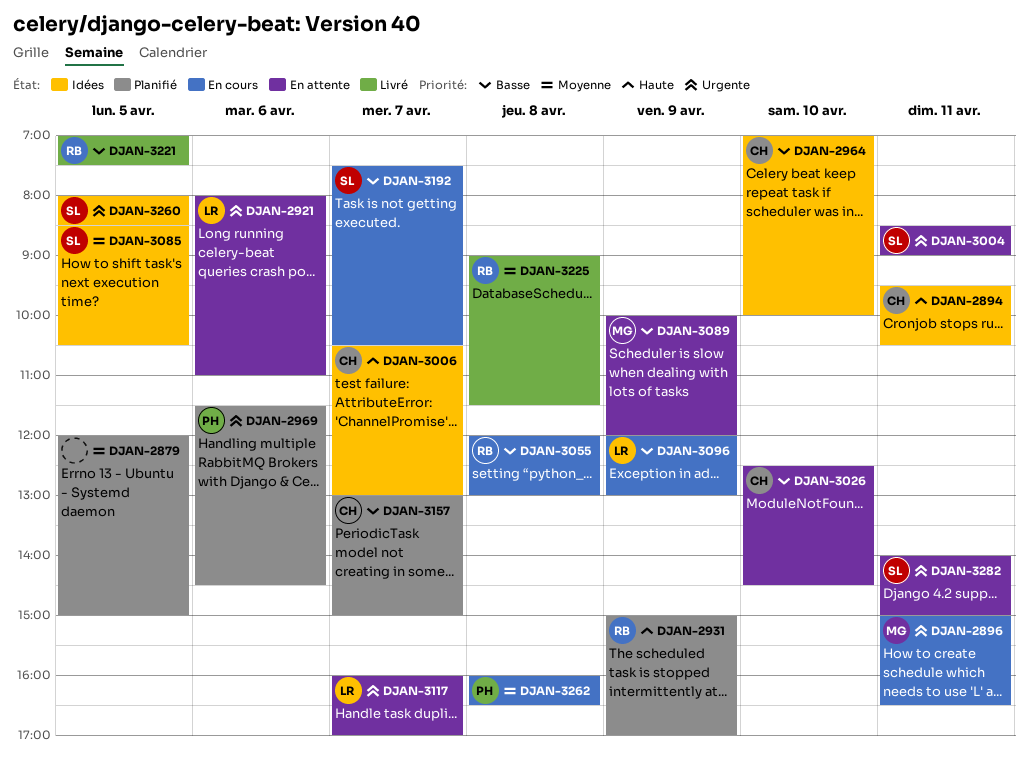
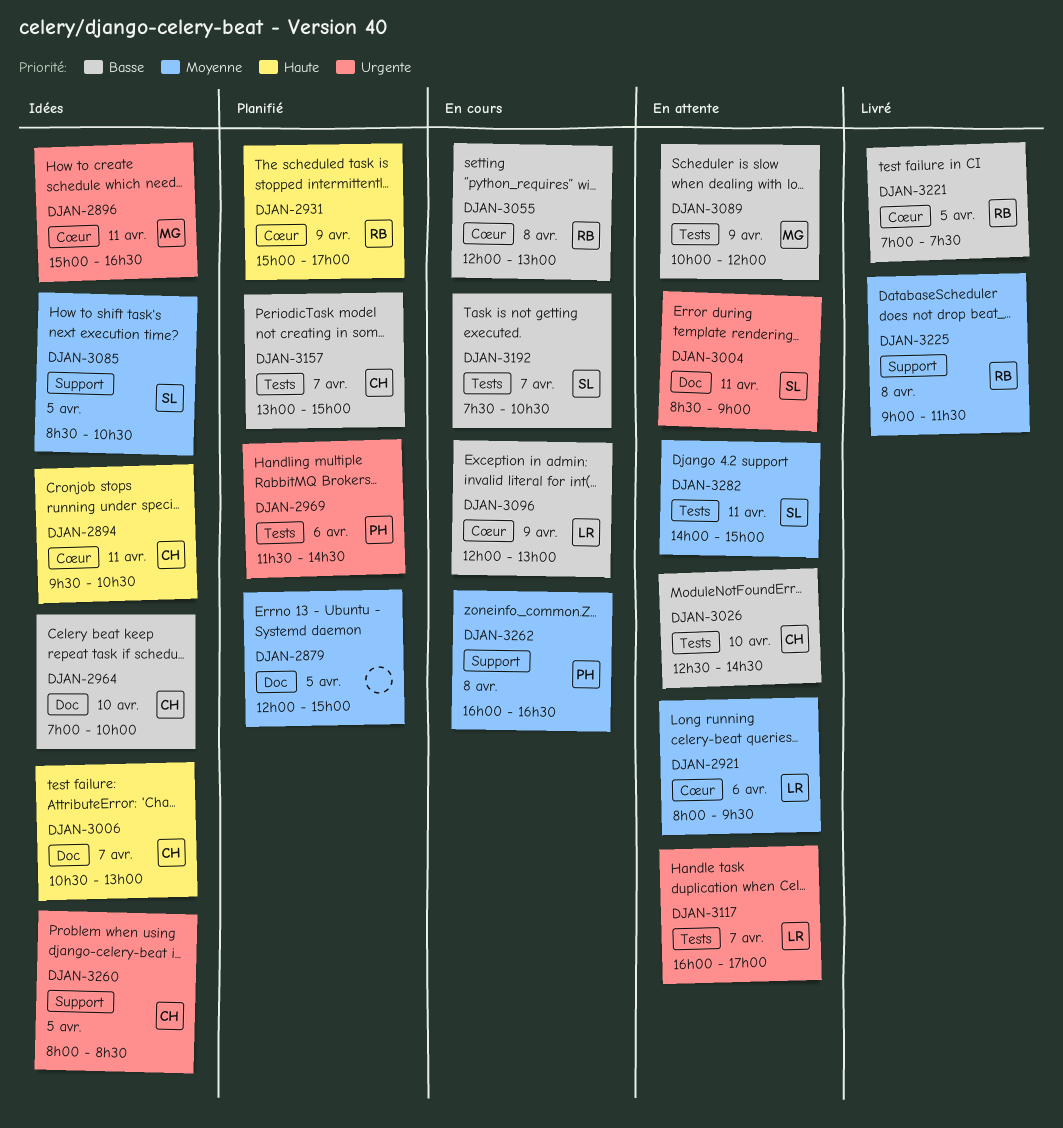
DJAN-2896, status: En cours -> Idées
DJAN-2921, priority: Urgente -> Moyenne
DJAN-2921, ends: 11:00 -> 09:30
DJAN-3260, owner: SL -> CH
DJAN-3282, priority: Urgente -> Moyenne

